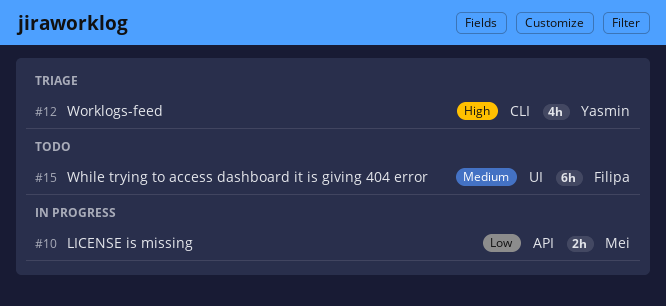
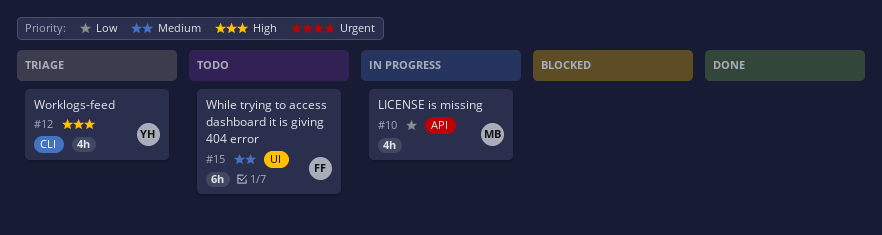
#10, estimate: 2h -> 4h

